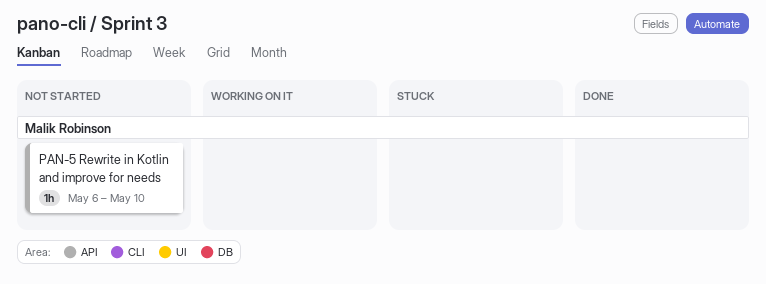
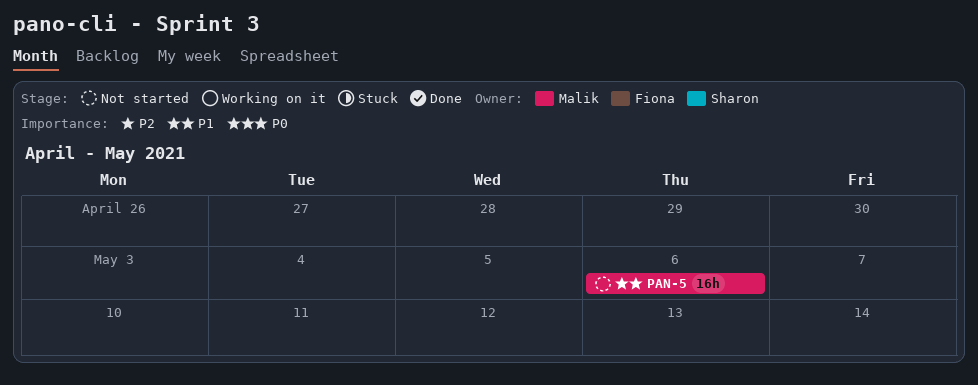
PAN-5, estimate: 1h -> 16h
PAN-5, due: May 10 -> May 6

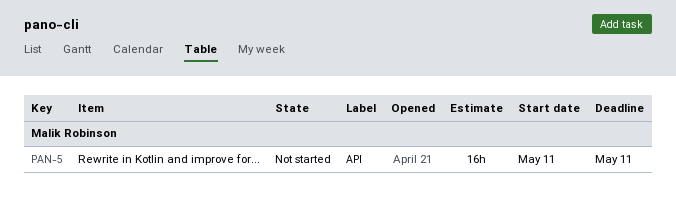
PAN-5, start: May 6 -> May 11
PAN-5, due: May 6 -> May 11

